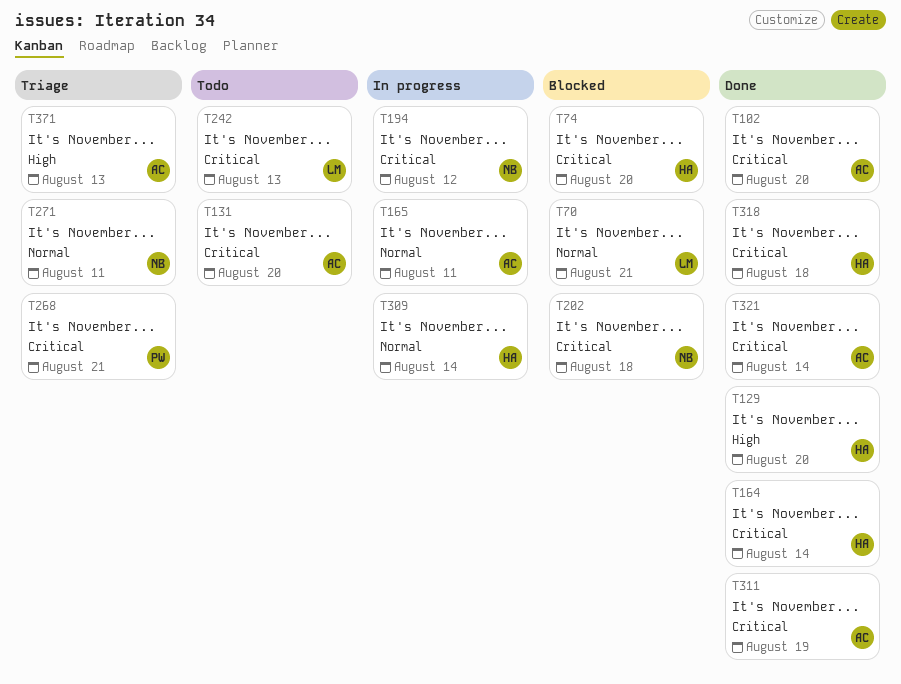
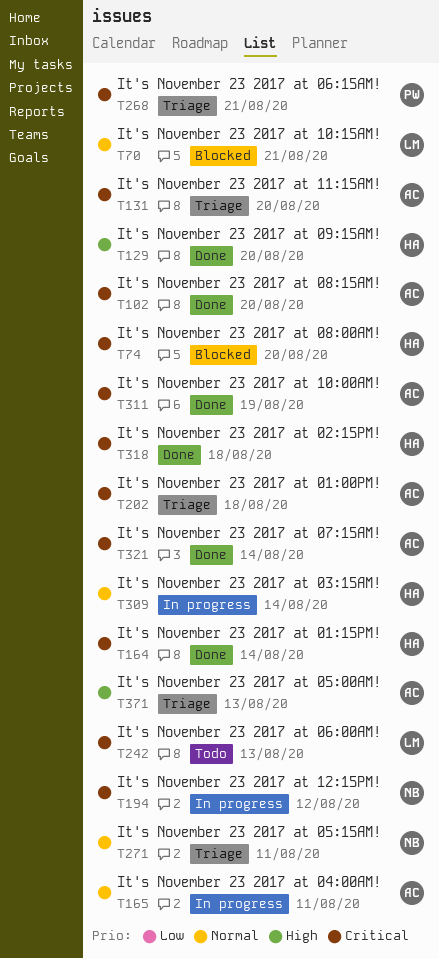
T131, status: Todo -> Triage
T202, status: Blocked -> Triage
T202, owner: NB -> AC

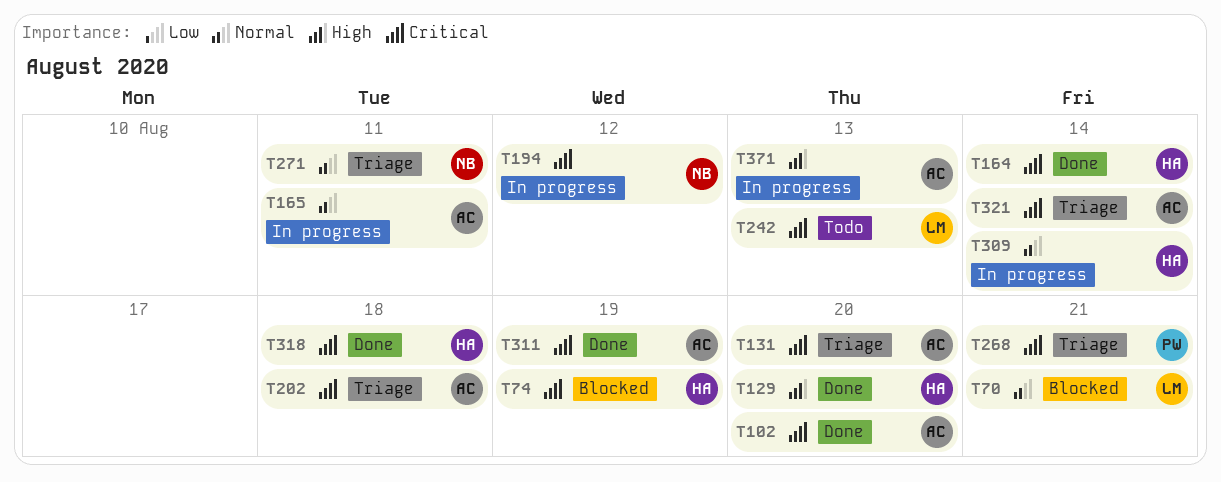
T74, due: Aug 20 -> Aug 19
T321, status: Done -> Triage
T371, status: Triage -> In progress

